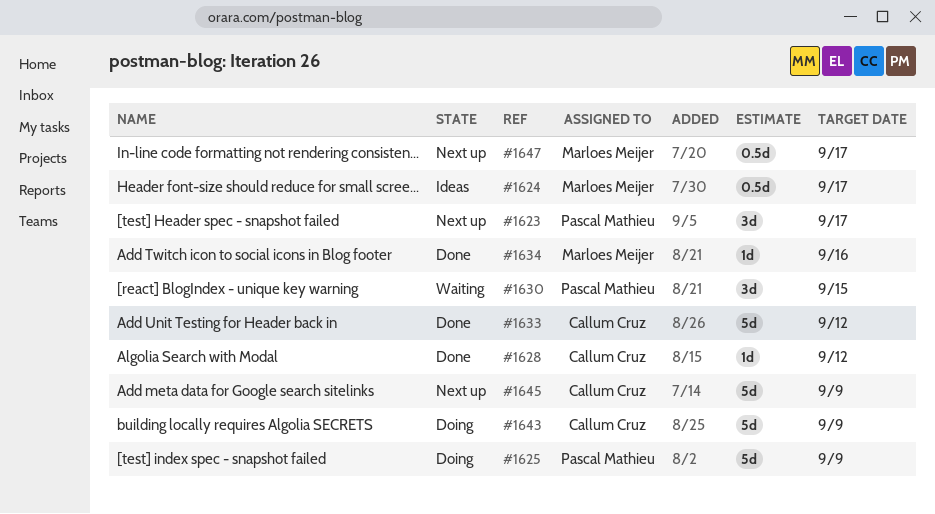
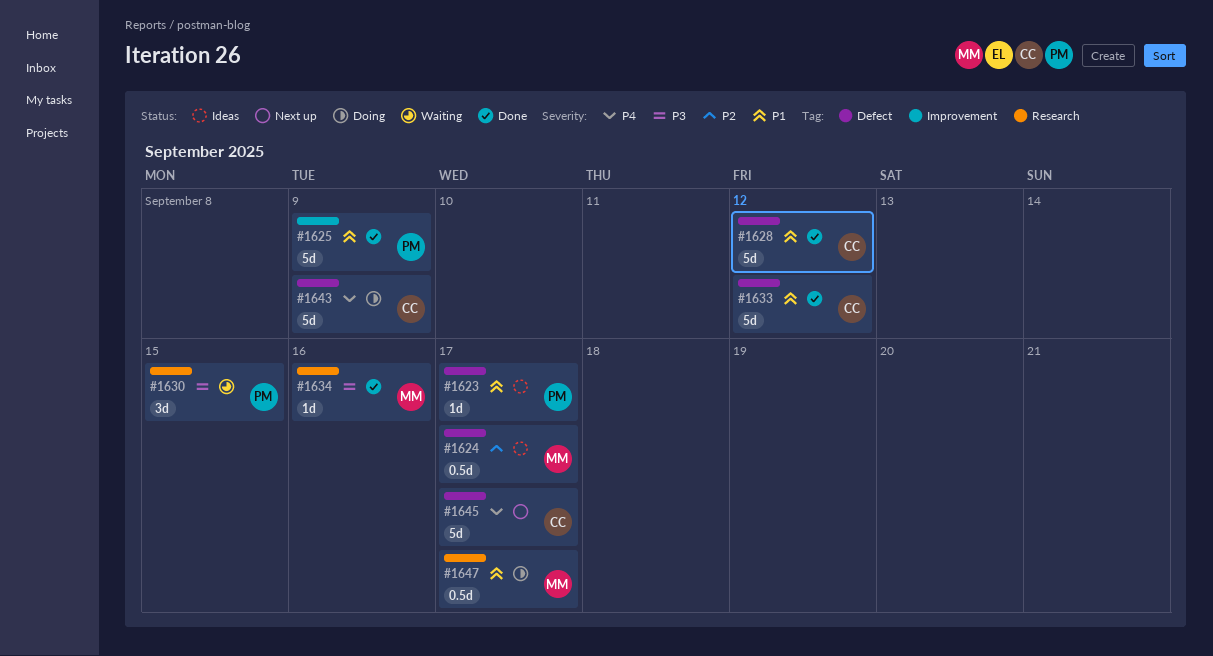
#1623, status: Next up -> Ideas
#1623, estimate: 3d -> 1d
#1625, status: Doing -> Done
#1628, estimate: 1d -> 5d
#1645, due: Sep 9 -> Sep 17
#1647, status: Next up -> Doing

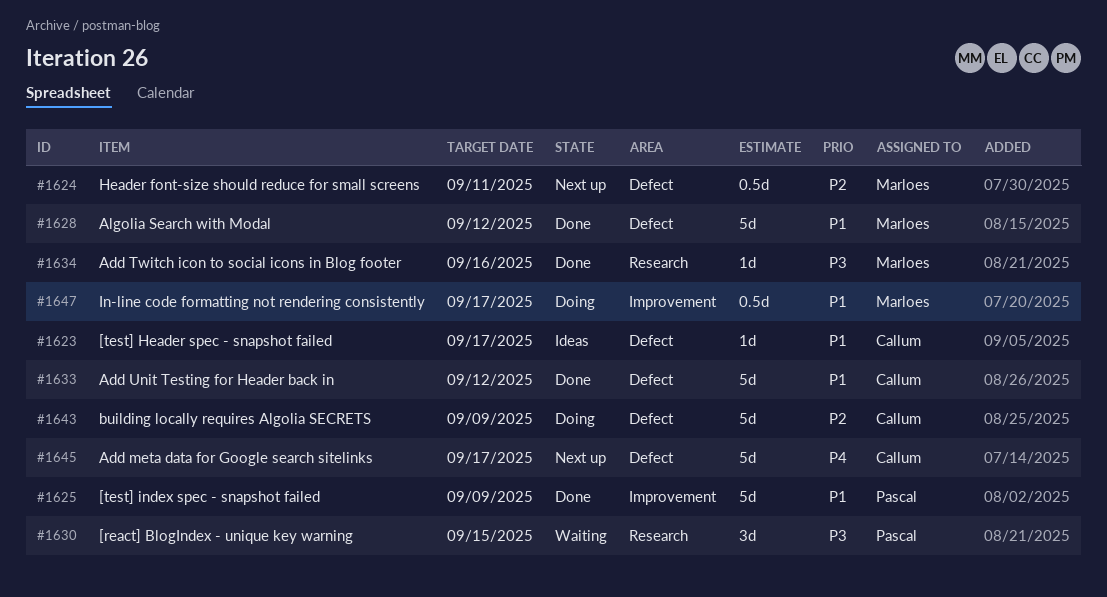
#1623, owner: Pascal -> Callum
#1624, status: Ideas -> Next up
#1624, due: Sep 17 -> Sep 11
#1628, owner: Callum -> Marloes
#1643, priority: P4 -> P2
#1647, label: Research -> Improvement

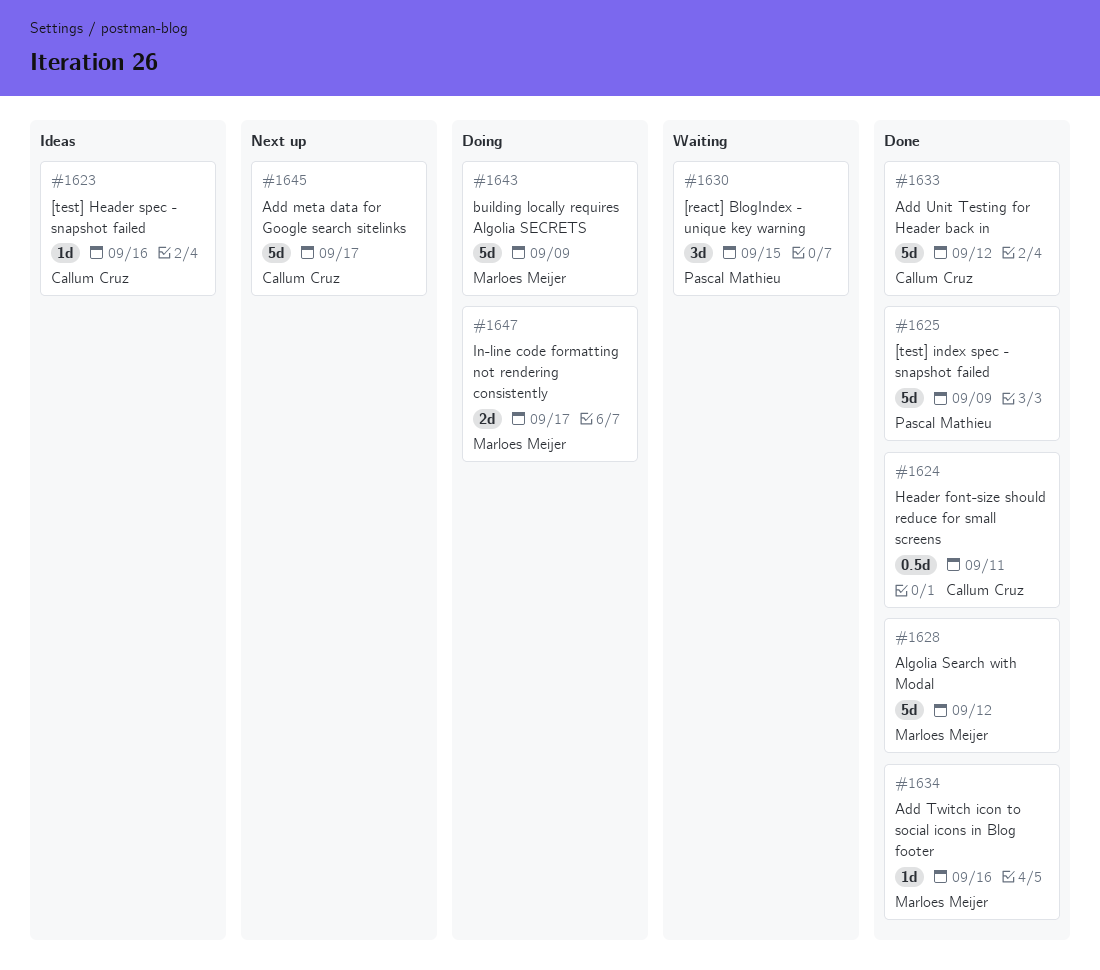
#1623, due: Sep 17 -> Sep 16
#1624, status: Next up -> Done
#1624, owner: Marloes Meijer -> Callum Cruz
#1643, owner: Callum Cruz -> Marloes Meijer
#1647, estimate: 0.5d -> 2d

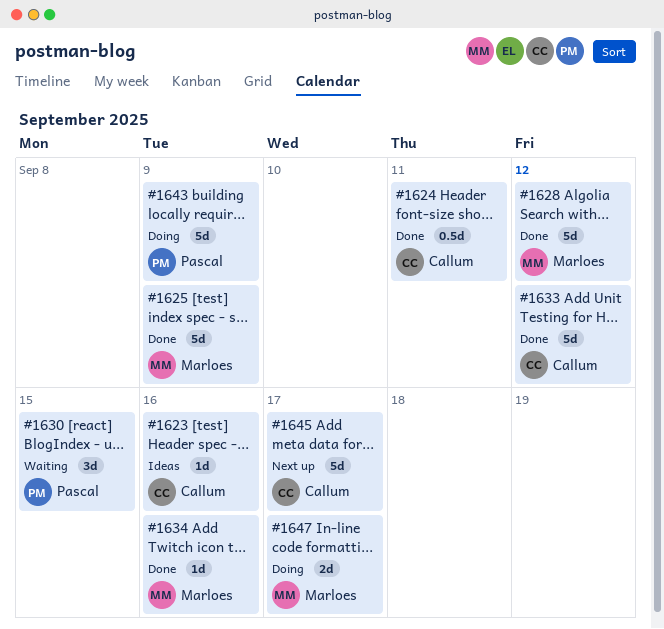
#1625, owner: Pascal Mathieu -> Marloes Meijer
#1643, owner: Marloes Meijer -> Pascal Mathieu

